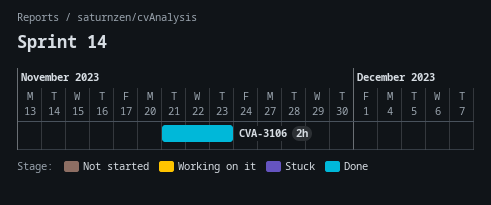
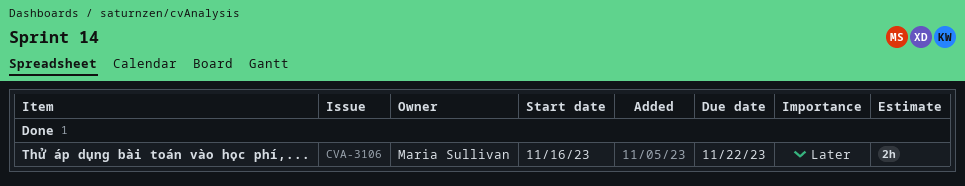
CVA-3106, start: Nov 21 -> Nov 16
CVA-3106, due: Nov 23 -> Nov 22

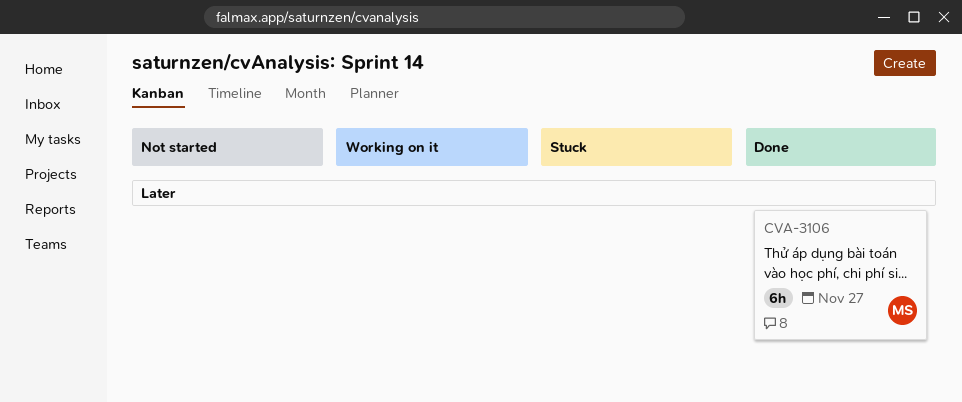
CVA-3106, estimate: 2h -> 6h
CVA-3106, due: Nov 22 -> Nov 27

